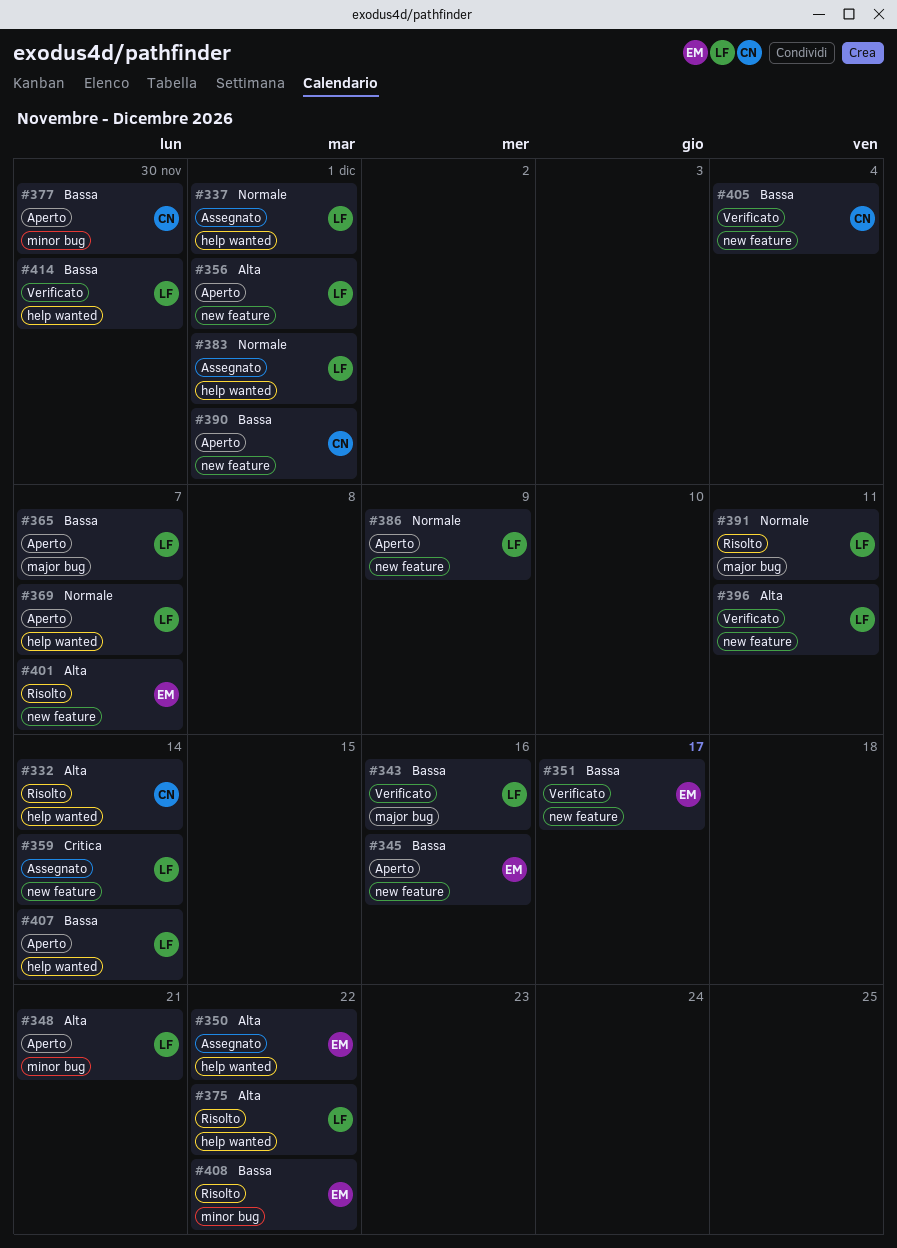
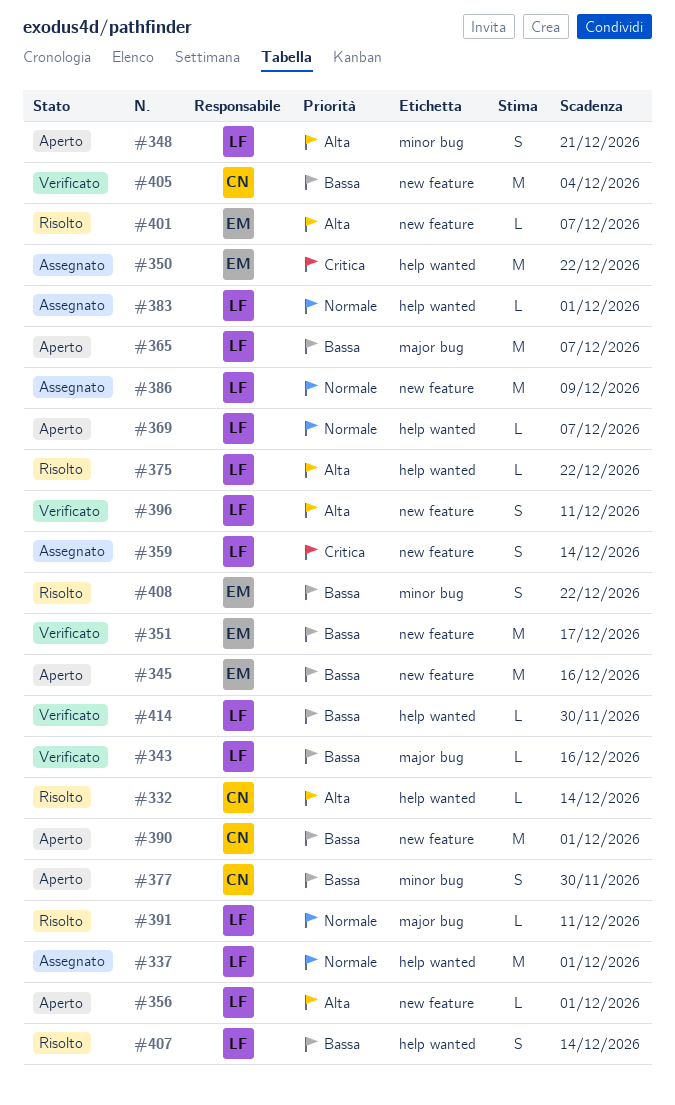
#350, priority: Alta -> Critica
#386, status: Aperto -> Assegnato
#407, status: Aperto -> Risolto

